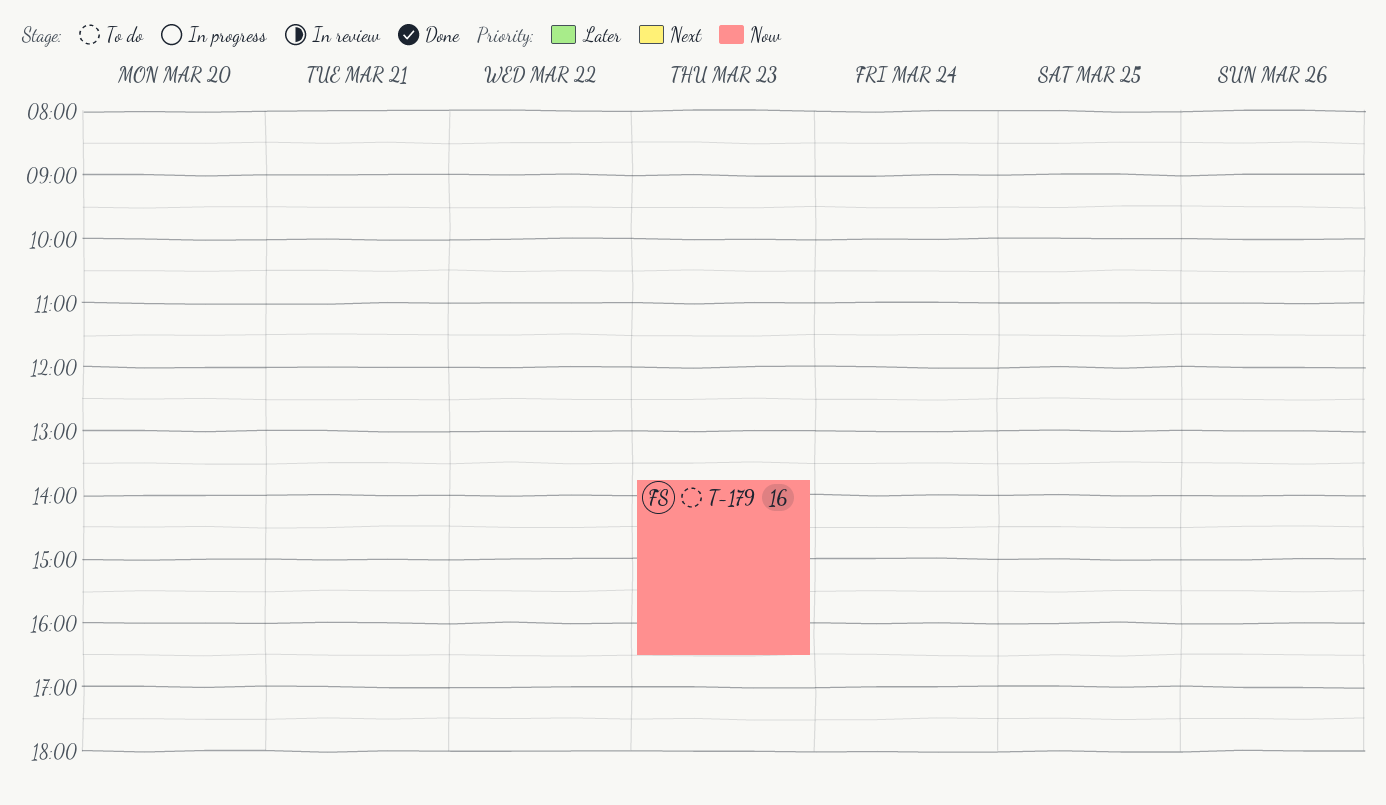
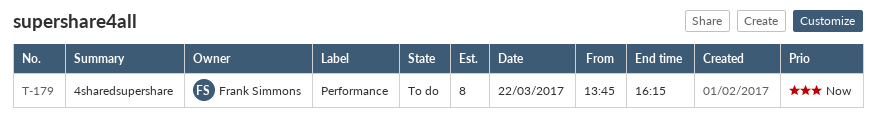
T-179, estimate: 16 -> 8
T-179, day: Mar 23 -> Mar 22
T-179, ends: 16:30 -> 16:15

